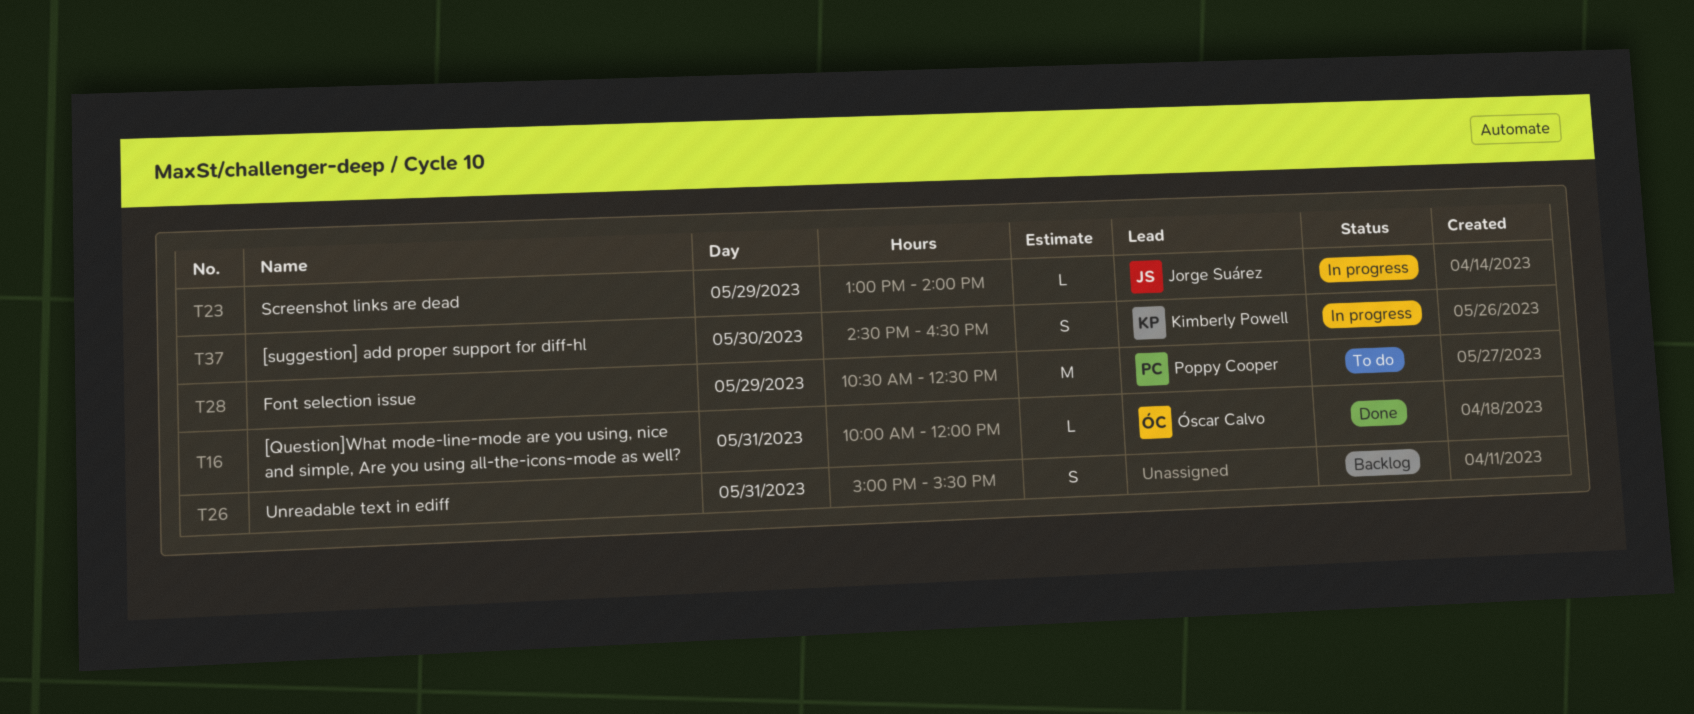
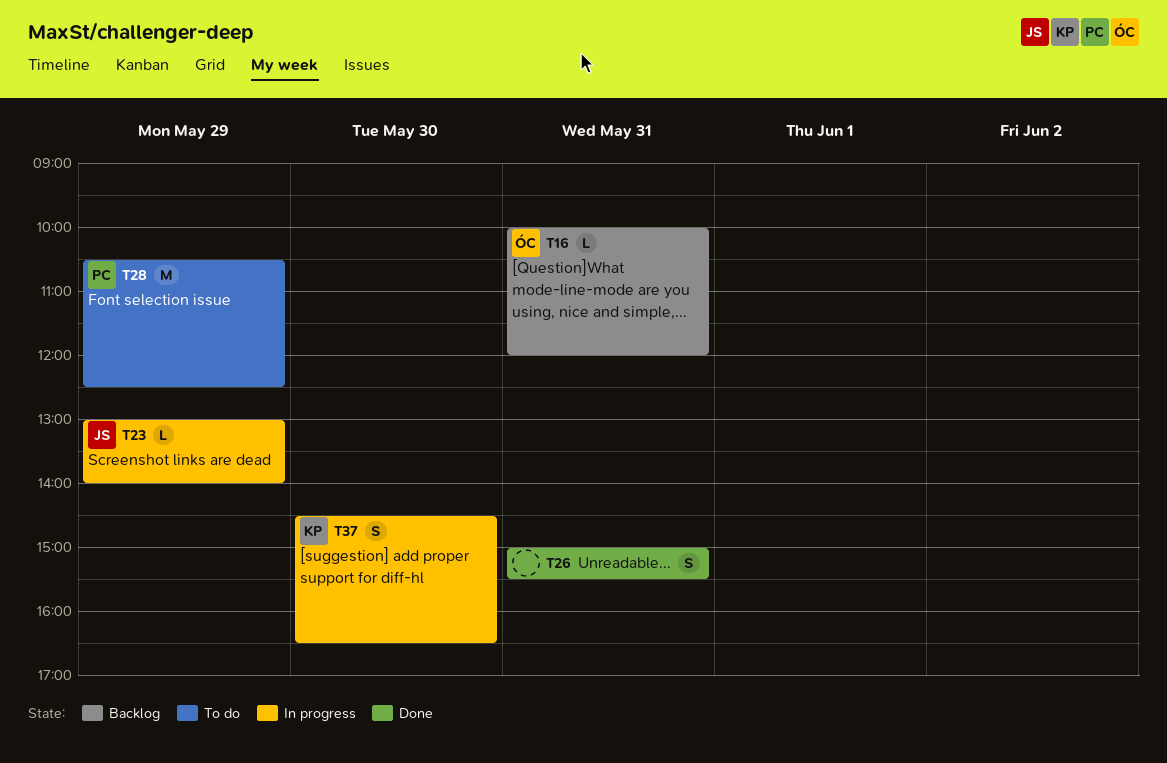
T16, status: Done -> Backlog
T26, status: Backlog -> Done

